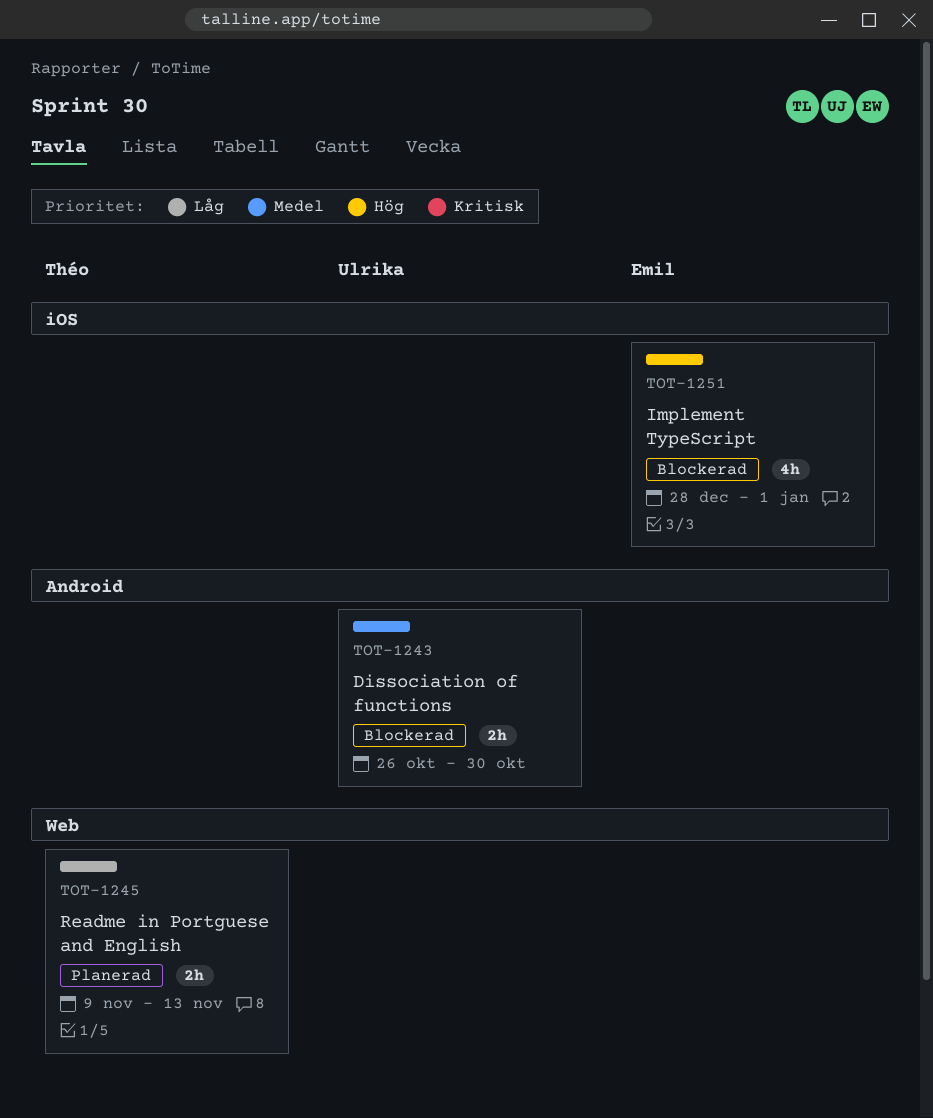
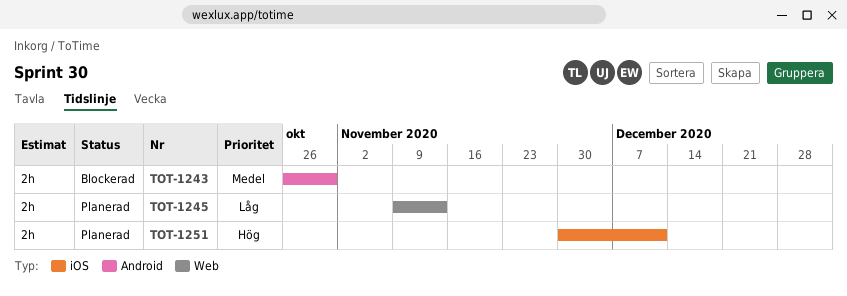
TOT-1251, status: Blockerad -> Planerad
TOT-1251, estimate: 4h -> 2h
TOT-1251, start: Dec 28 -> Nov 30
TOT-1251, due: Jan 1 -> Dec 11

